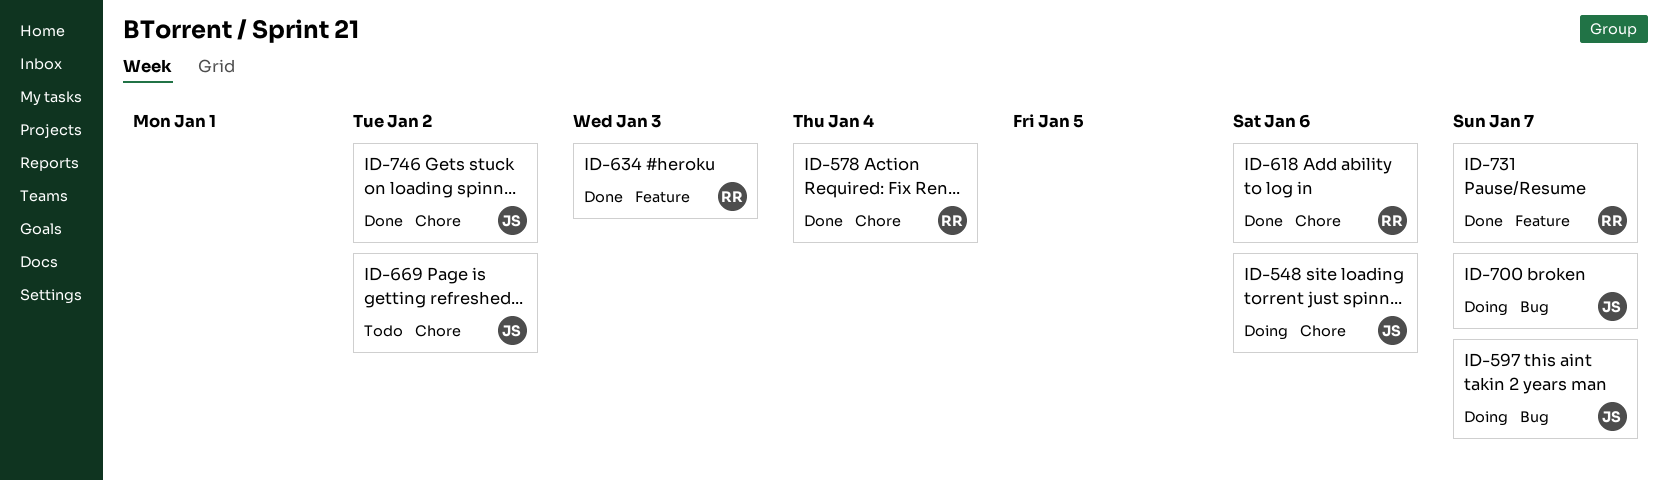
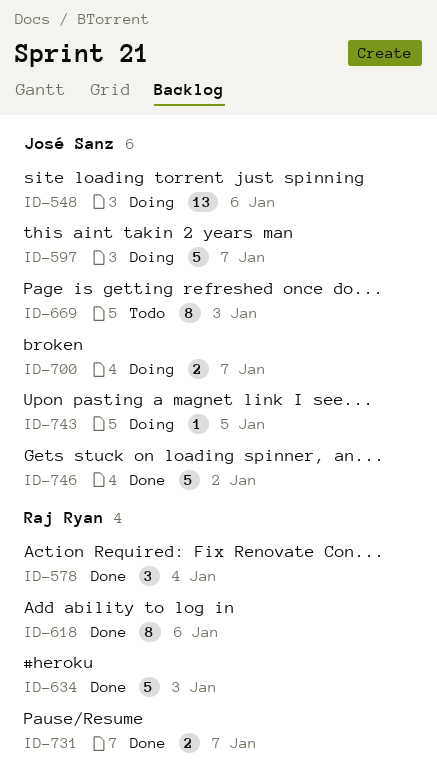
ID-669, due: Jan 2 -> Jan 3
ID-743: none -> present

